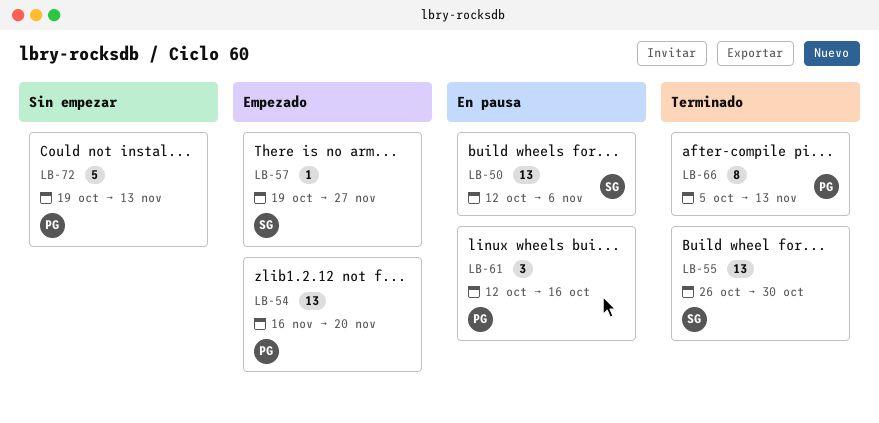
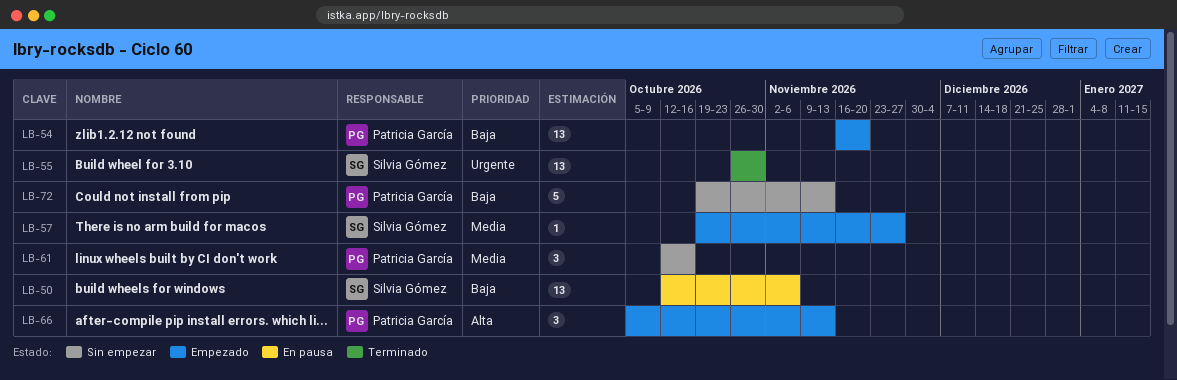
LB-61, status: En pausa -> Sin empezar
LB-66, status: Terminado -> Empezado
LB-66, estimate: 8 -> 3

